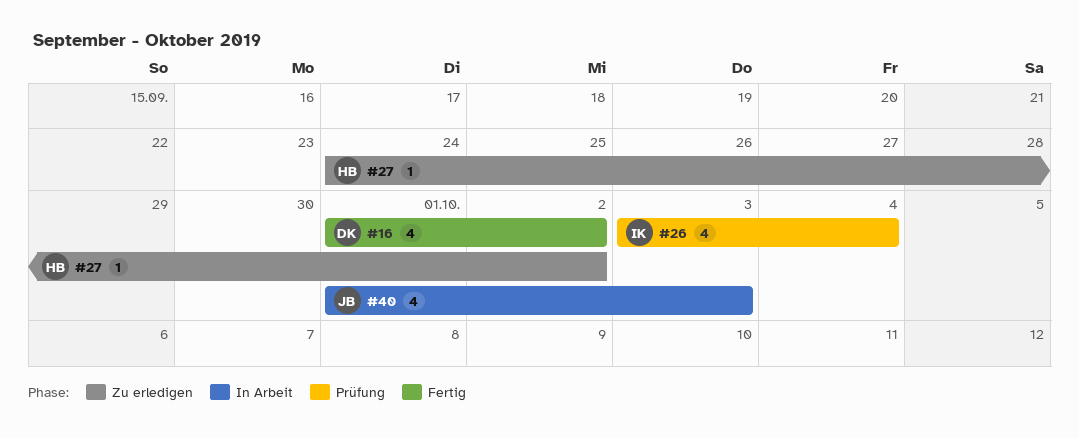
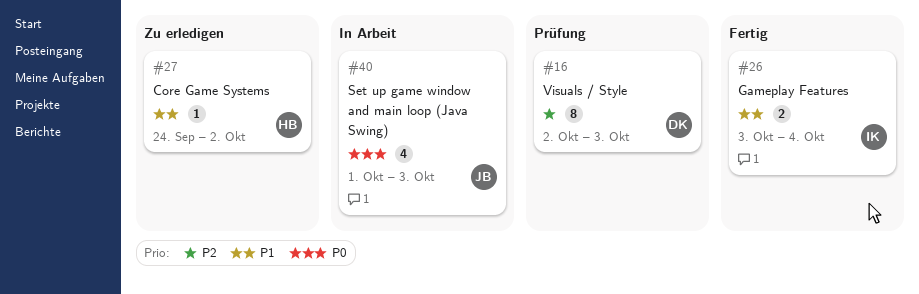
#16, status: Fertig -> Prüfung
#16, estimate: 4 -> 8
#16, start: Oct 1 -> Oct 2
#16, due: Oct 2 -> Oct 3
#26, status: Prüfung -> Fertig
#26, estimate: 4 -> 2

